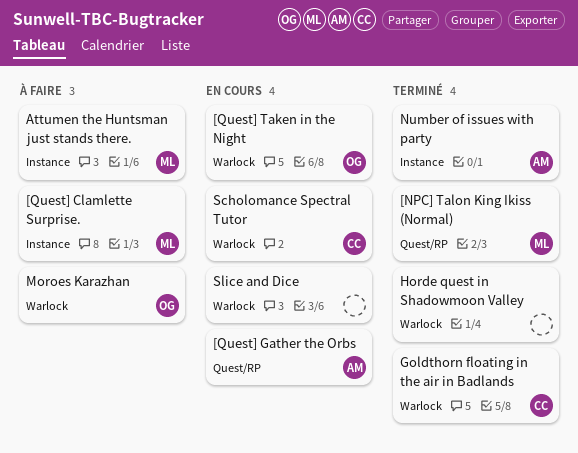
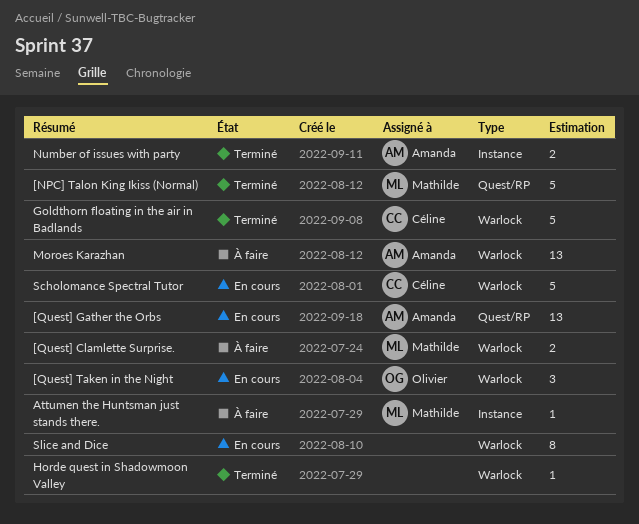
[Quest] Clamlette Surprise., label: Instance -> Warlock
Moroes Karazhan, owner: Olivier -> Amanda

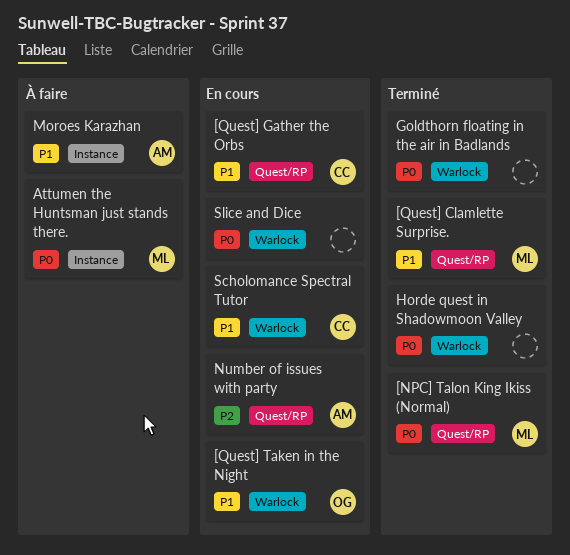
[Quest] Clamlette Surprise., status: À faire -> Terminé
[Quest] Clamlette Surprise., label: Warlock -> Quest/RP
[Quest] Gather the Orbs, owner: Amanda -> Céline
Goldthorn floating in the air in Badlands, owner: Céline -> none
Moroes Karazhan, label: Warlock -> Instance
Number of issues with party, status: Terminé -> En cours
Number of issues with party, label: Instance -> Quest/RP

